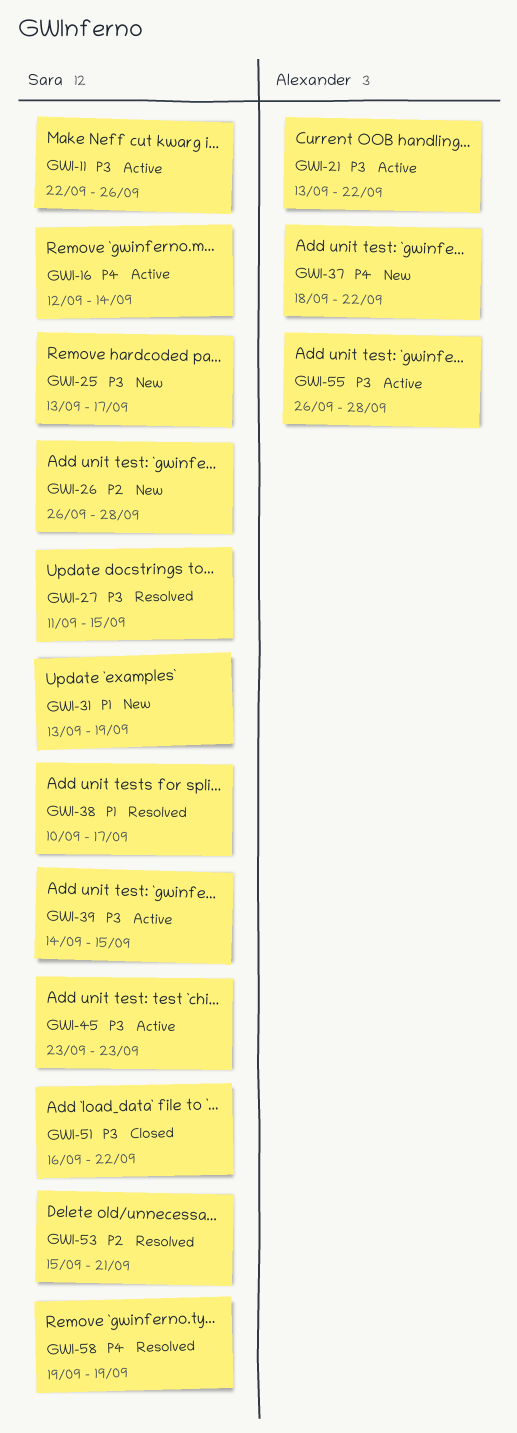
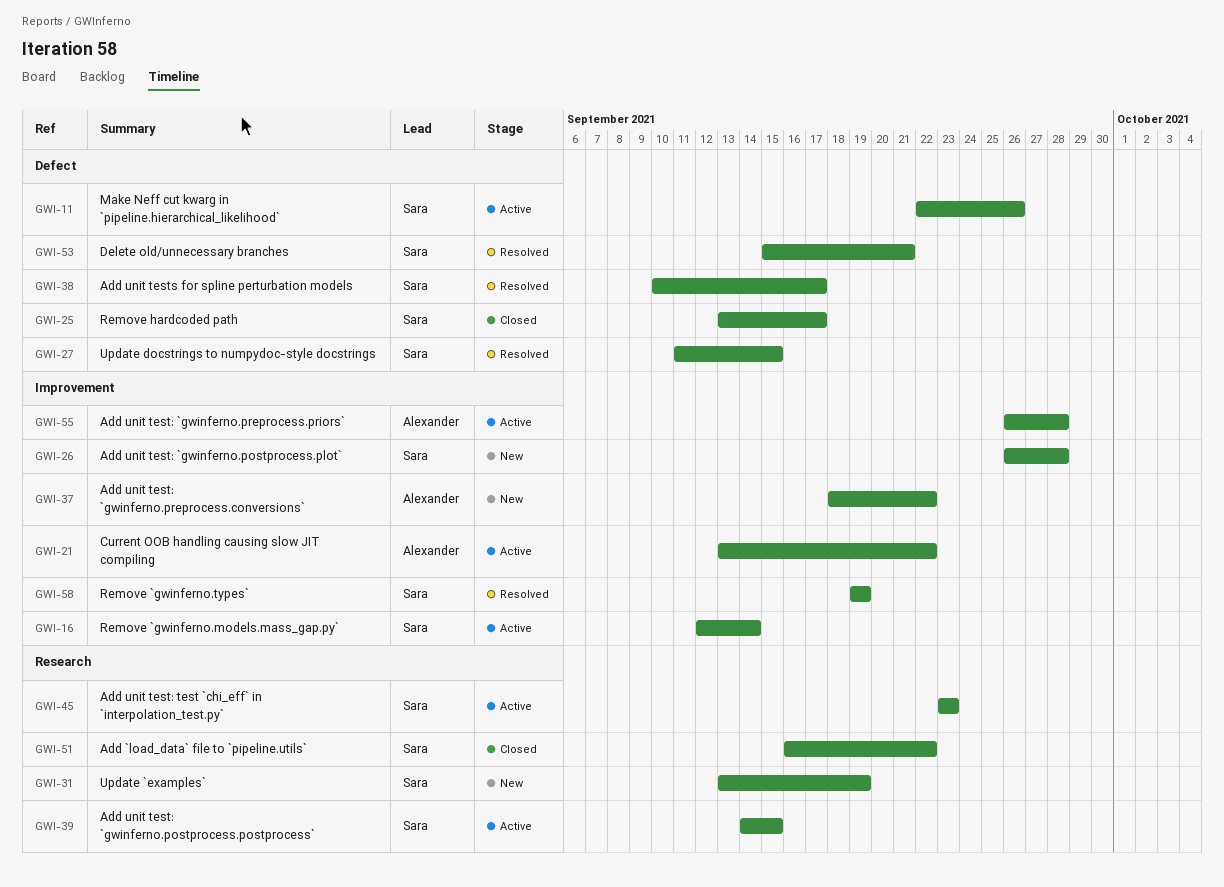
GWI-25, status: New -> Closed

